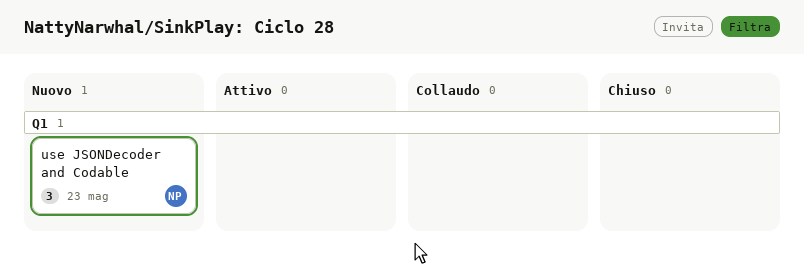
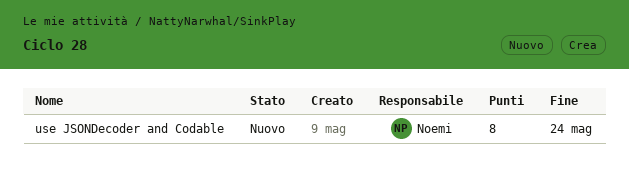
use JSONDecoder and Codable, estimate: 3 -> 8
use JSONDecoder and Codable, due: May 23 -> May 24

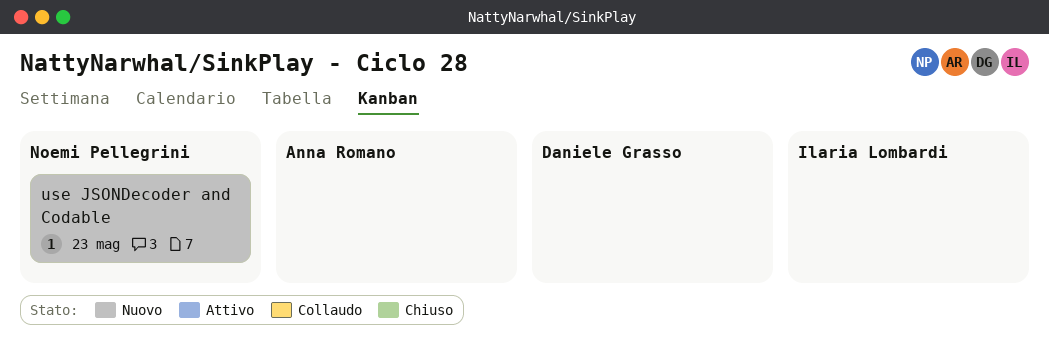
use JSONDecoder and Codable, estimate: 8 -> 1
use JSONDecoder and Codable, due: May 24 -> May 23

